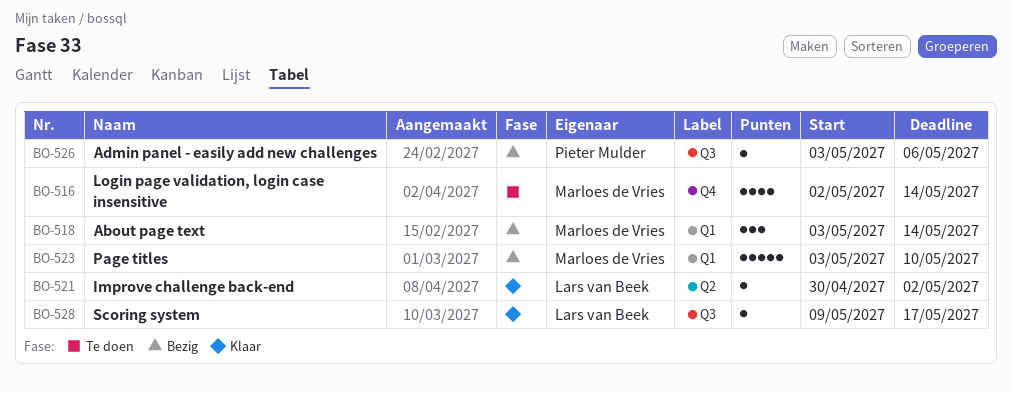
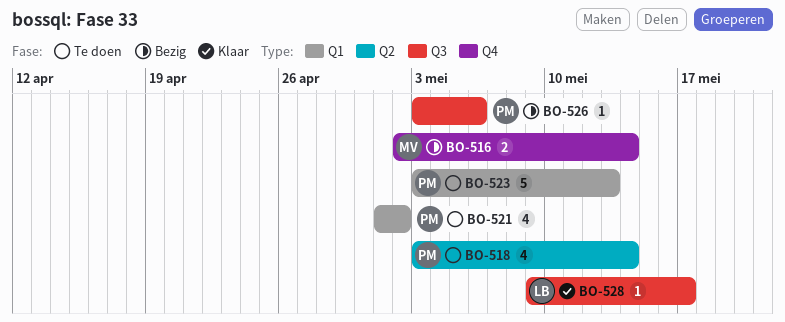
BO-516, status: Te doen -> Bezig
BO-516, estimate: 4 -> 2
BO-518, status: Bezig -> Te doen
BO-518, owner: Marloes de Vries -> Pieter Mulder
BO-518, label: Q1 -> Q2
BO-518, estimate: 3 -> 4
BO-521, status: Klaar -> Te doen
BO-521, owner: Lars van Beek -> Pieter Mulder
BO-521, label: Q2 -> Q1
BO-521, estimate: 1 -> 4
BO-521, start: Apr 30 -> May 1
BO-523, status: Bezig -> Te doen
BO-523, owner: Marloes de Vries -> Pieter Mulder
BO-523, due: May 10 -> May 13

